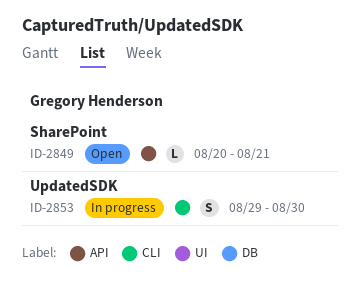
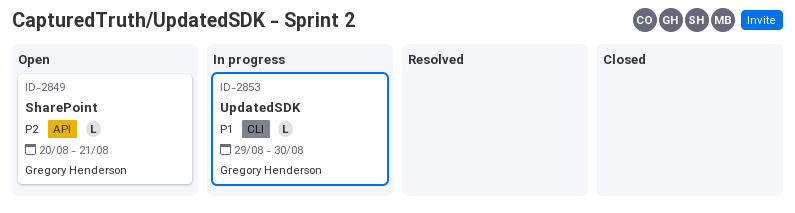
ID-2853, estimate: S -> L

